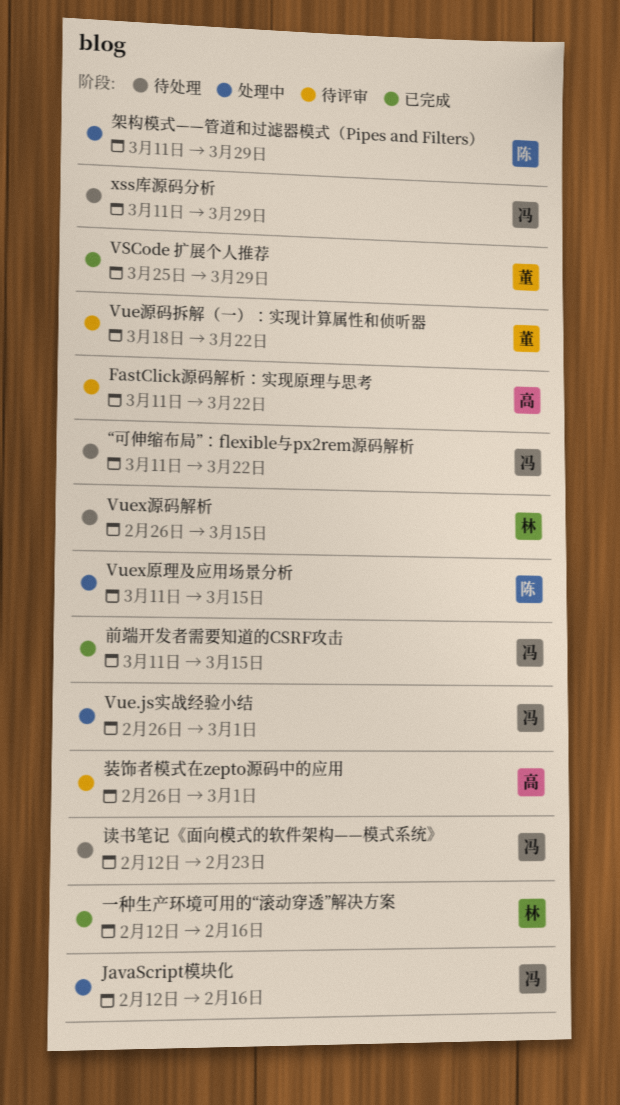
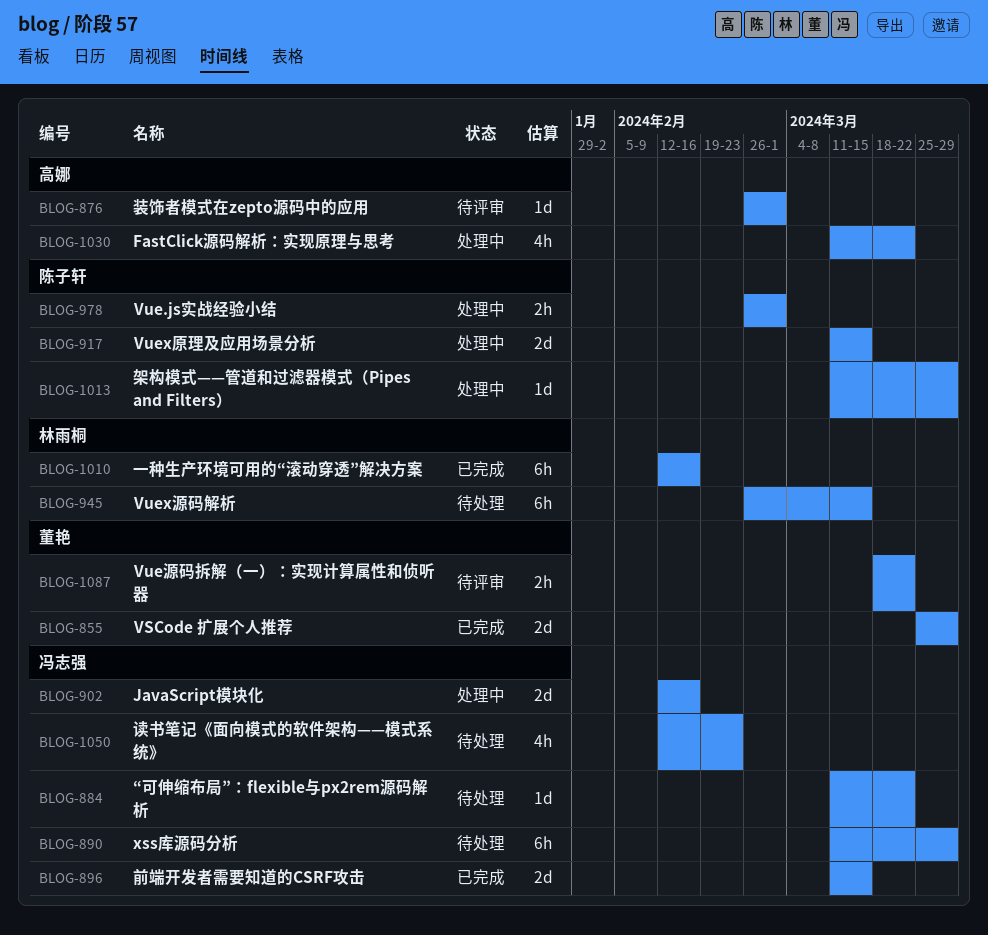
FastClick源码解析：实现原理与思考, status: 待评审 -> 处理中
Vue.js实战经验小结, owner: 冯志强 -> 陈子轩

